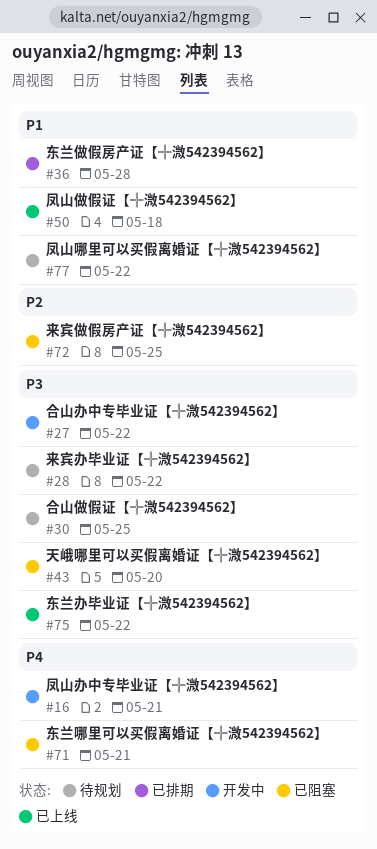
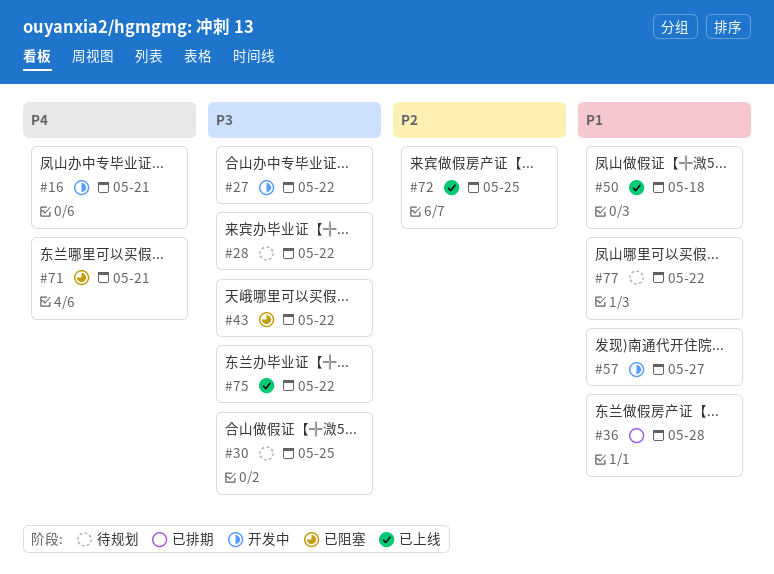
#43, due: May 20 -> May 22
#57: none -> present
#72, status: 已阻塞 -> 已上线

